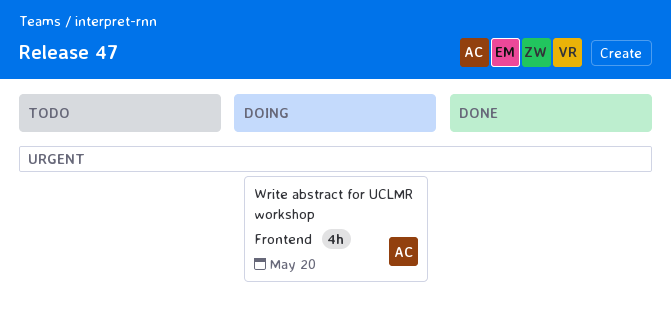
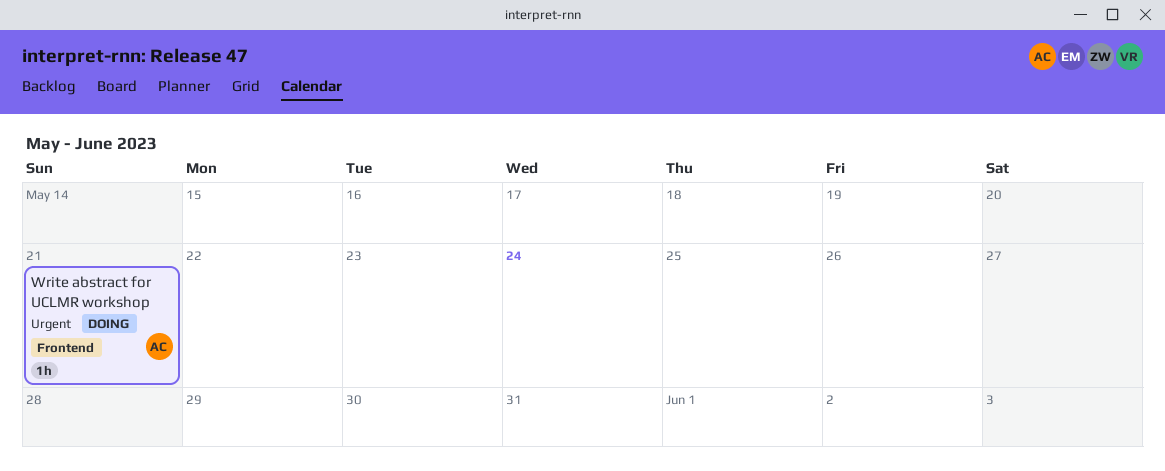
Write abstract for UCLMR workshop, estimate: 4h -> 1h
Write abstract for UCLMR workshop, due: May 20 -> May 21

